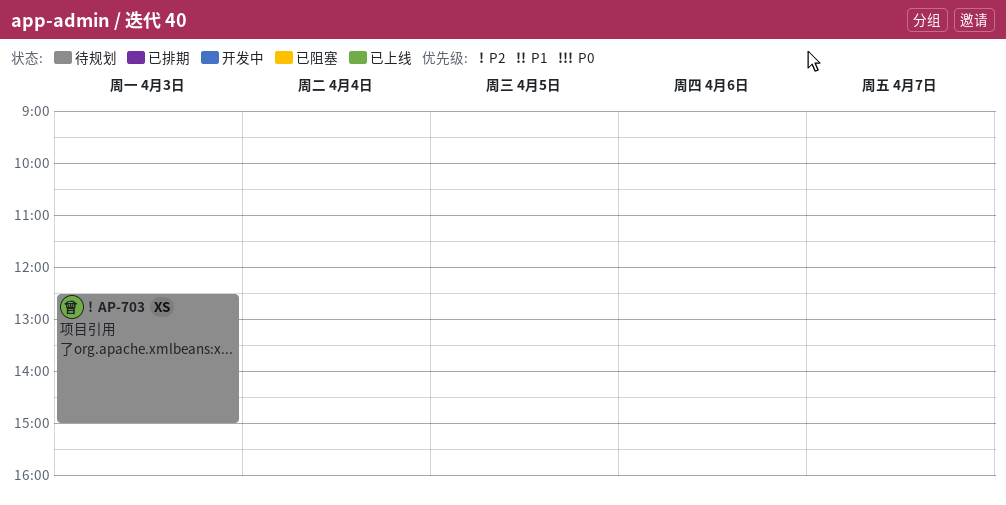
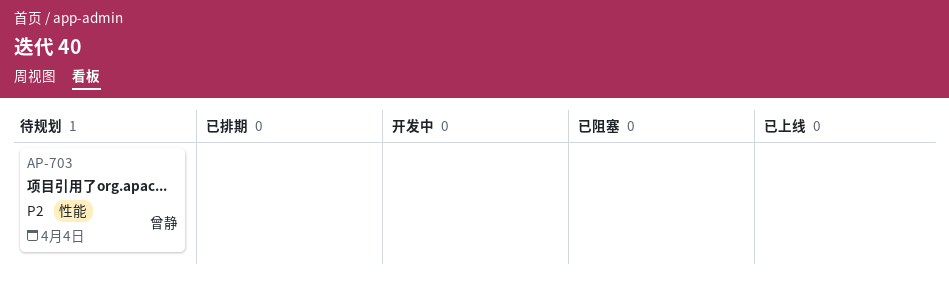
AP-703, day: Apr 3 -> Apr 4

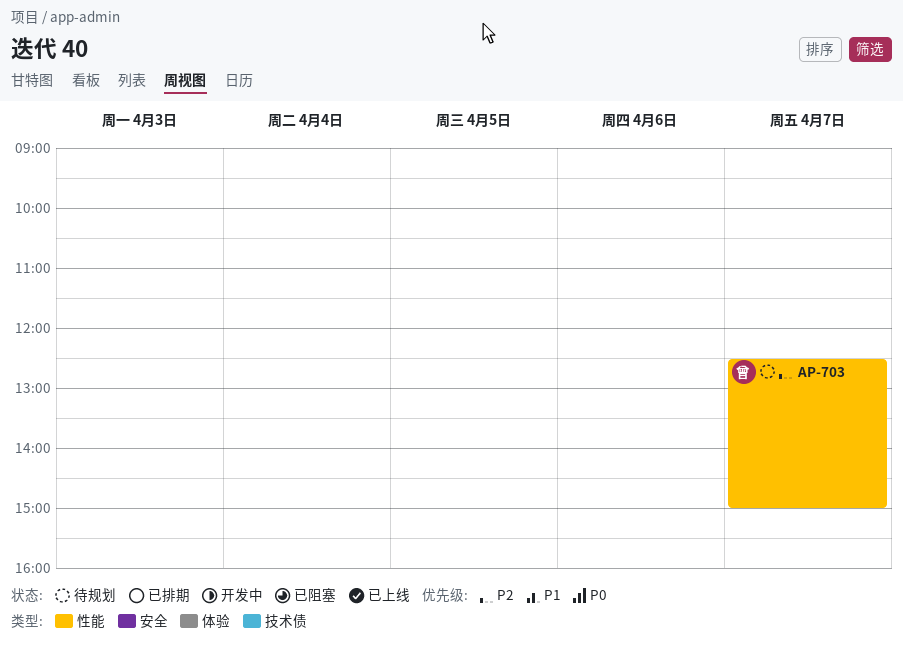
AP-703, day: Apr 4 -> Apr 7

